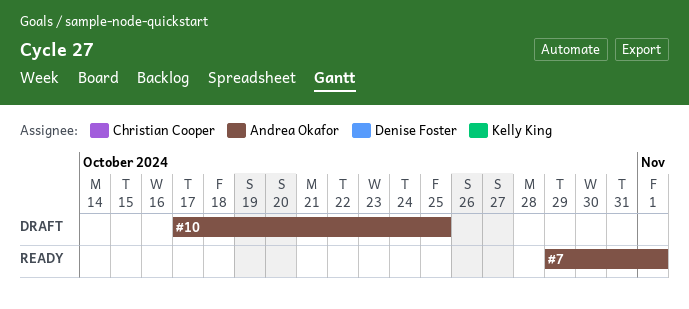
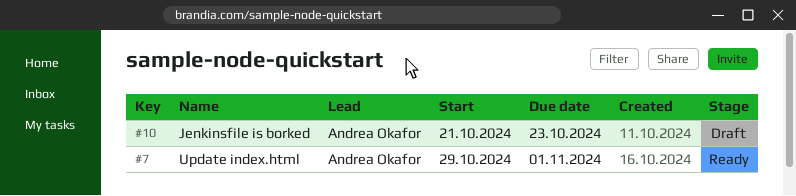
#10, start: Oct 17 -> Oct 21
#10, due: Oct 25 -> Oct 23

